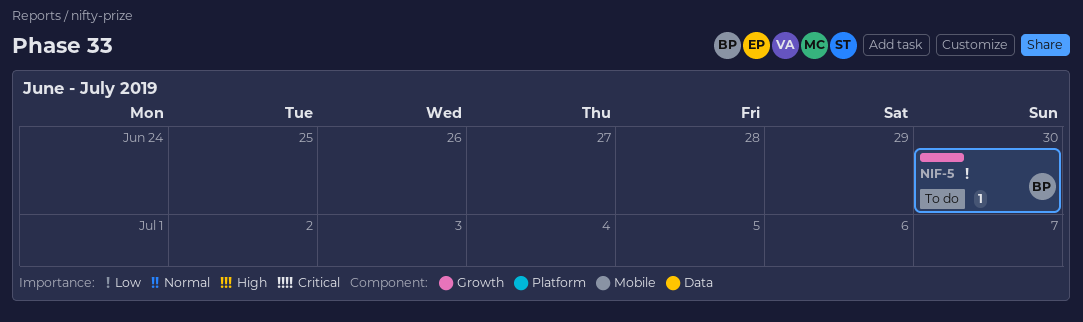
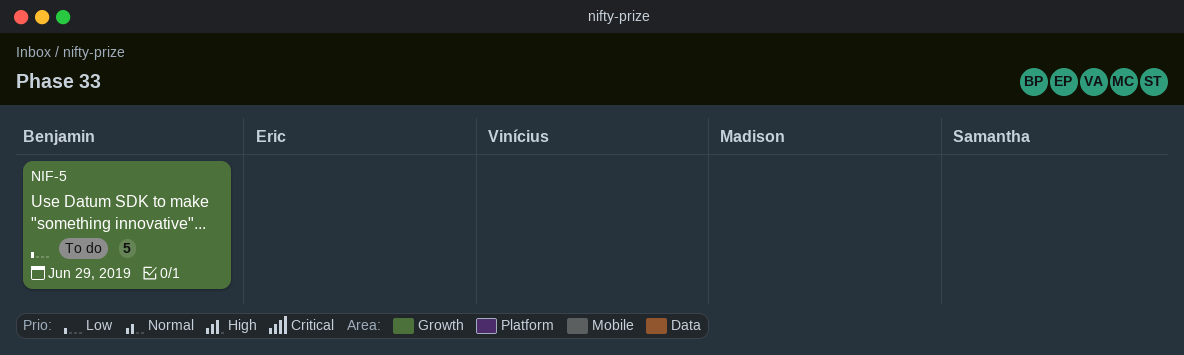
NIF-5, estimate: 1 -> 5
NIF-5, due: Jun 30 -> Jun 29

